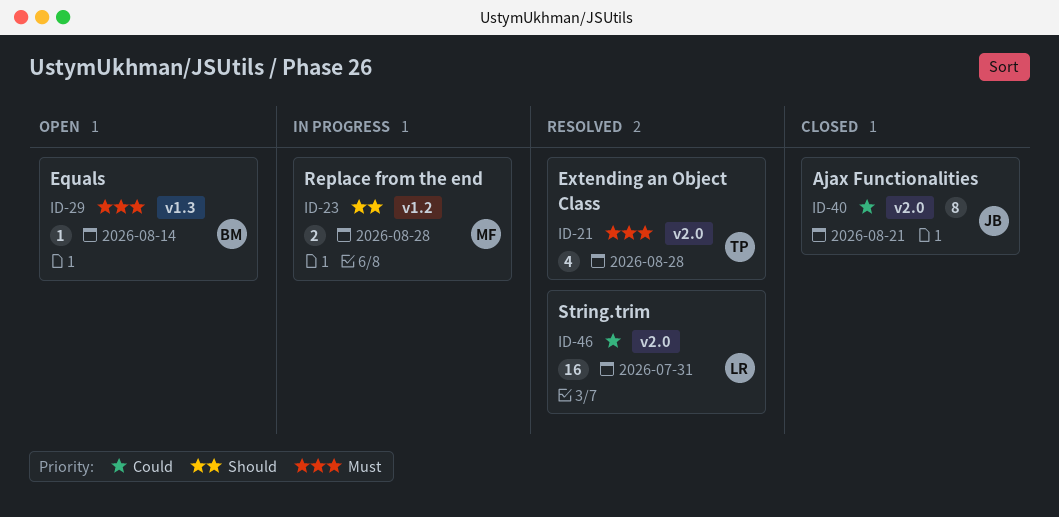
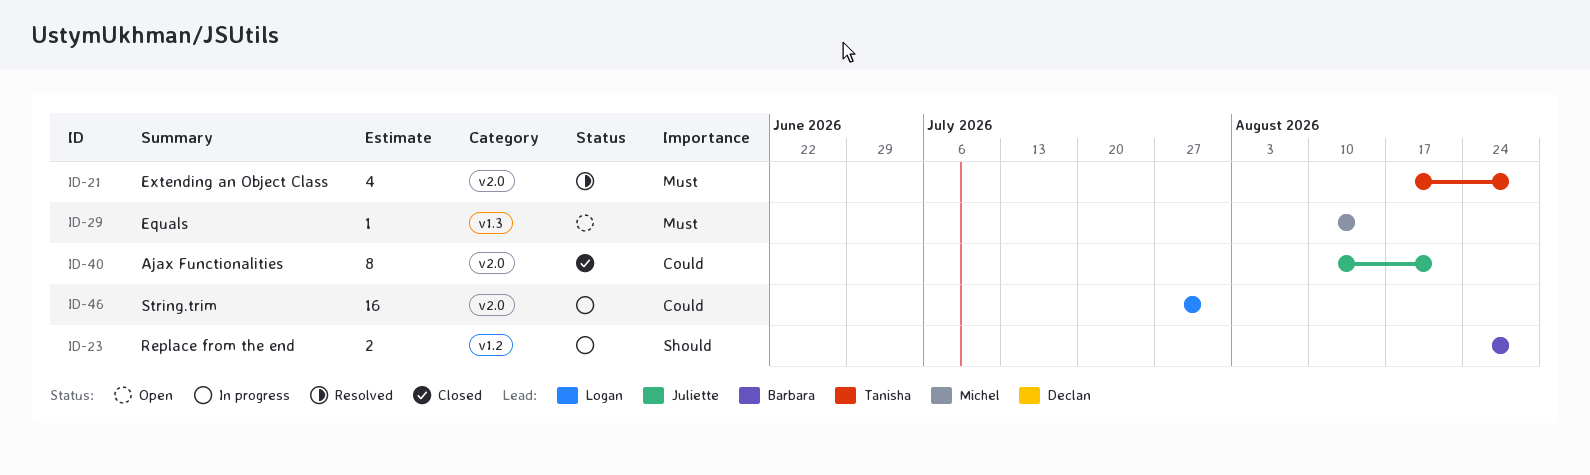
ID-23, owner: Michel -> Barbara
ID-29, owner: Barbara -> Michel
ID-46, status: Resolved -> In progress

